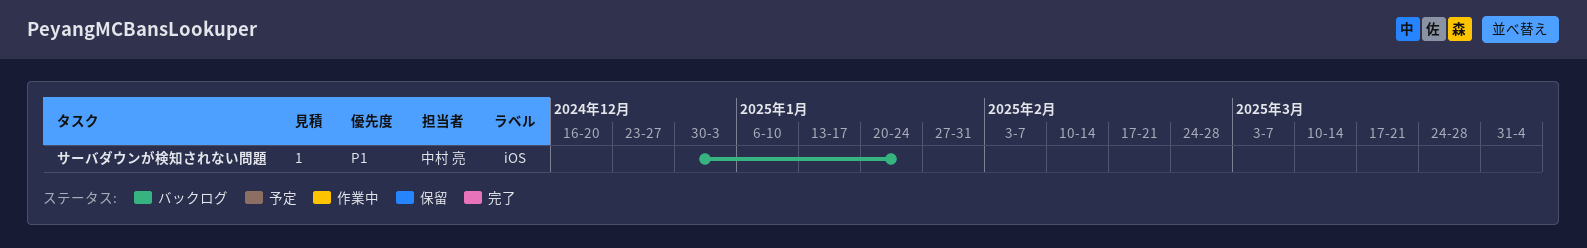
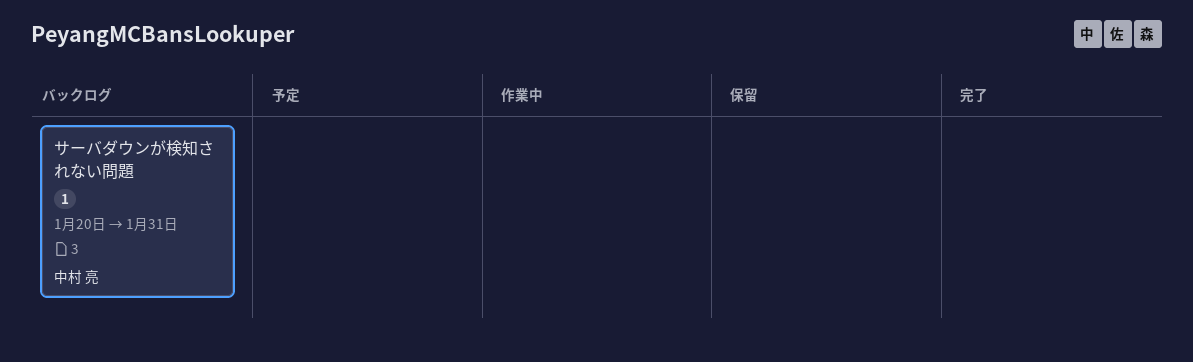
サーバダウンが検知されない問題, start: Dec 30 -> Jan 20
サーバダウンが検知されない問題, due: Jan 24 -> Jan 31

